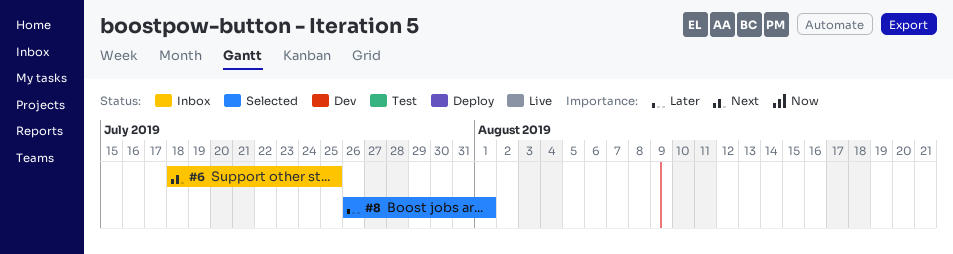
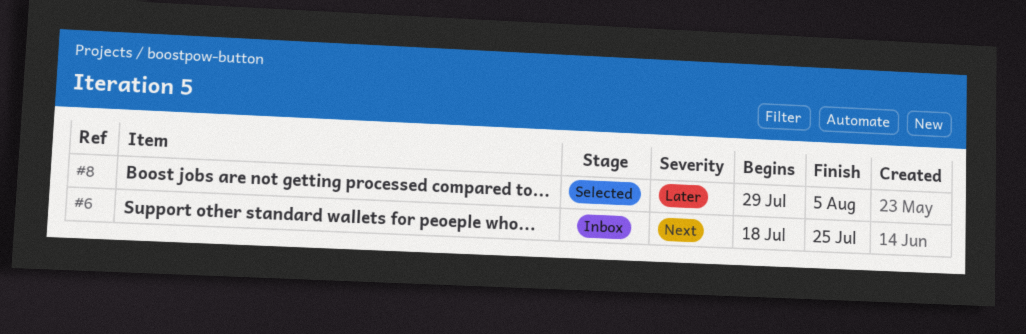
#8, start: Jul 26 -> Jul 29
#8, due: Aug 1 -> Aug 5

